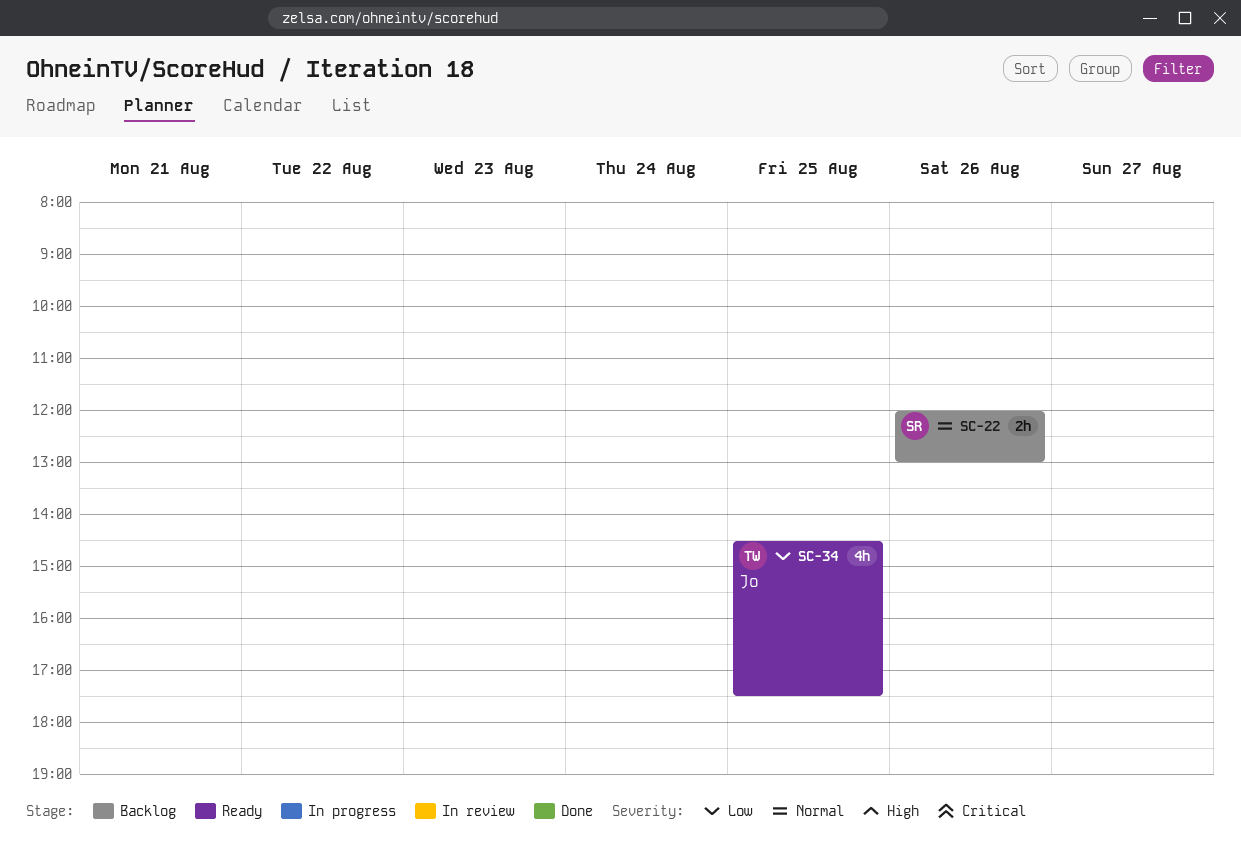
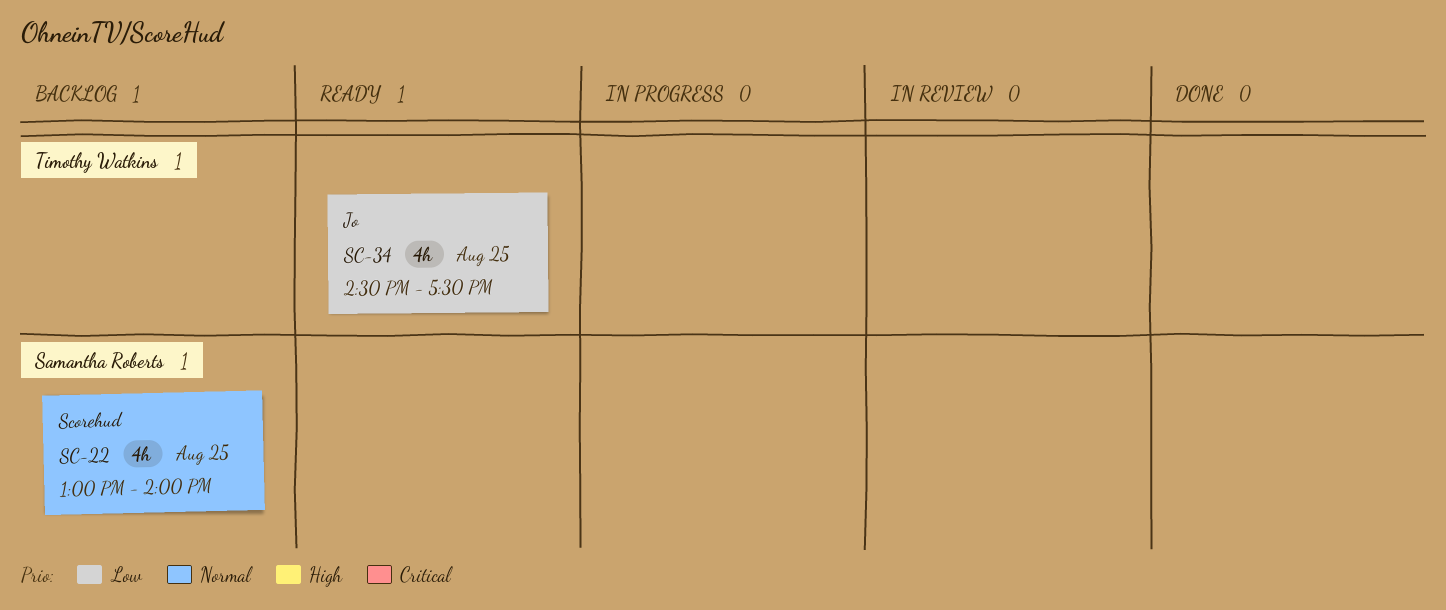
SC-22, estimate: 2h -> 4h
SC-22, day: Aug 26 -> Aug 25
SC-22, begins: 12:00 -> 13:00
SC-22, ends: 13:00 -> 14:00

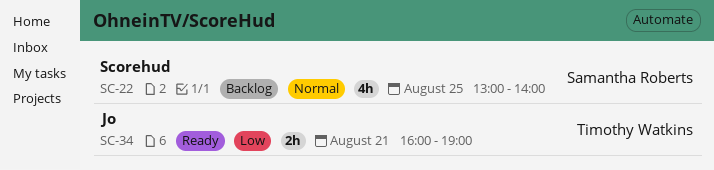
SC-34, estimate: 4h -> 2h
SC-34, day: Aug 25 -> Aug 21
SC-34, begins: 14:30 -> 16:00
SC-34, ends: 17:30 -> 19:00

